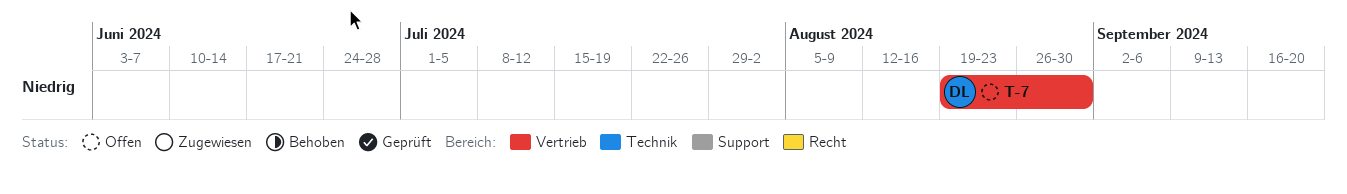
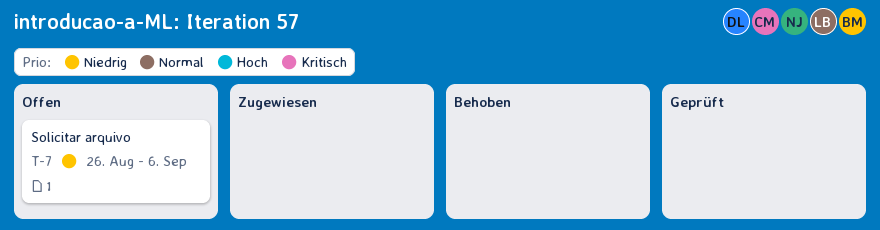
T-7, start: Aug 19 -> Aug 26
T-7, due: Aug 30 -> Sep 6

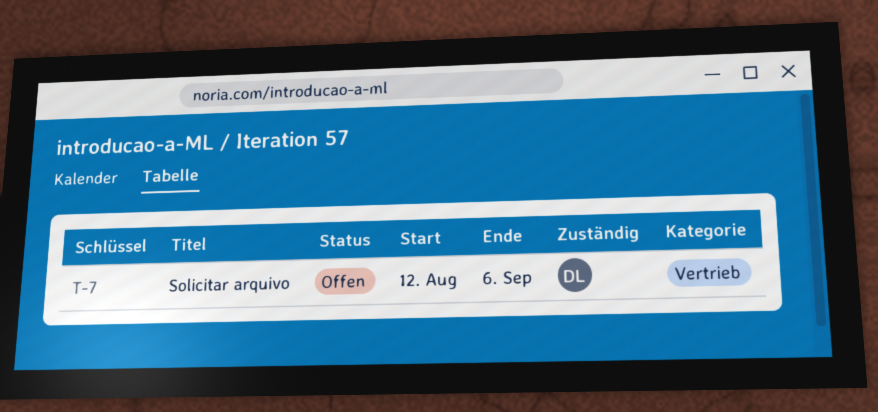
T-7, start: Aug 26 -> Aug 12

